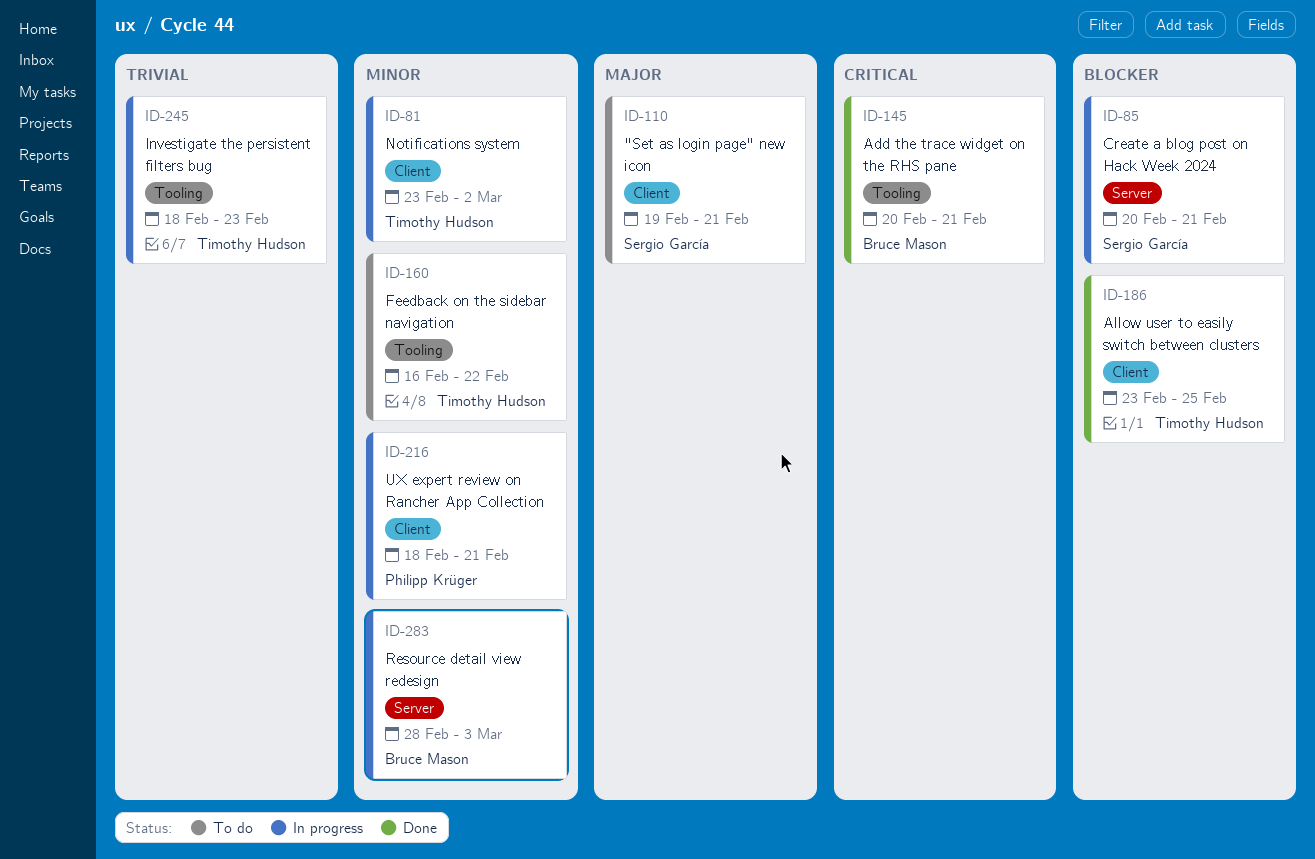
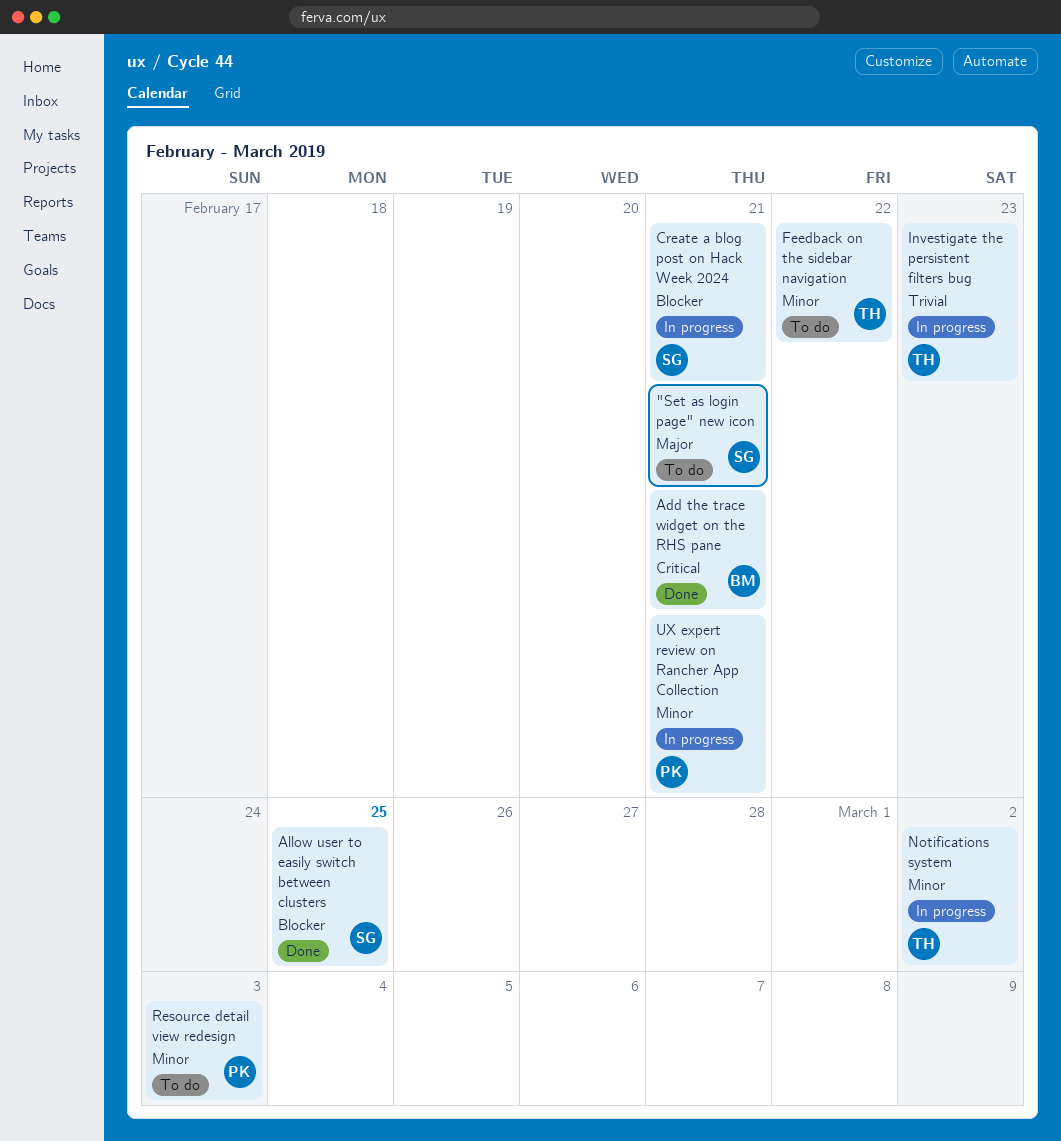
Allow user to easily switch between clusters, owner: Timothy Hudson -> Sergio García
Resource detail view redesign, status: In progress -> To do
Resource detail view redesign, owner: Bruce Mason -> Philipp Krüger

